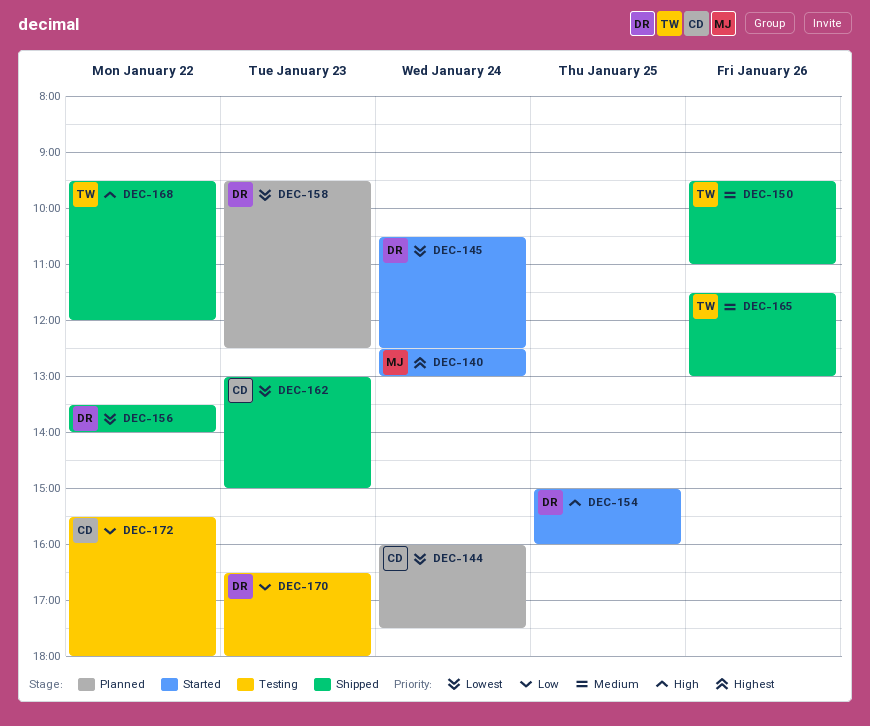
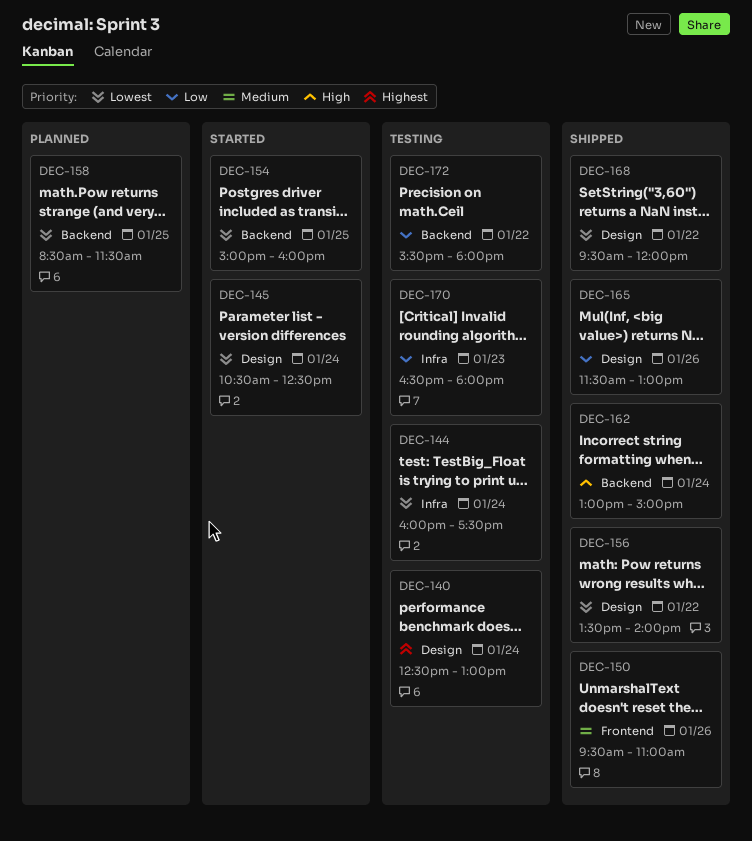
DEC-140, status: Started -> Testing
DEC-144, status: Planned -> Testing
DEC-154, priority: High -> Lowest
DEC-158, day: Jan 23 -> Jan 25
DEC-158, begins: 09:30 -> 08:30
DEC-158, ends: 12:30 -> 11:30
DEC-162, priority: Lowest -> High
DEC-162, day: Jan 23 -> Jan 24
DEC-165, priority: Medium -> Low
DEC-168, priority: High -> Lowest

